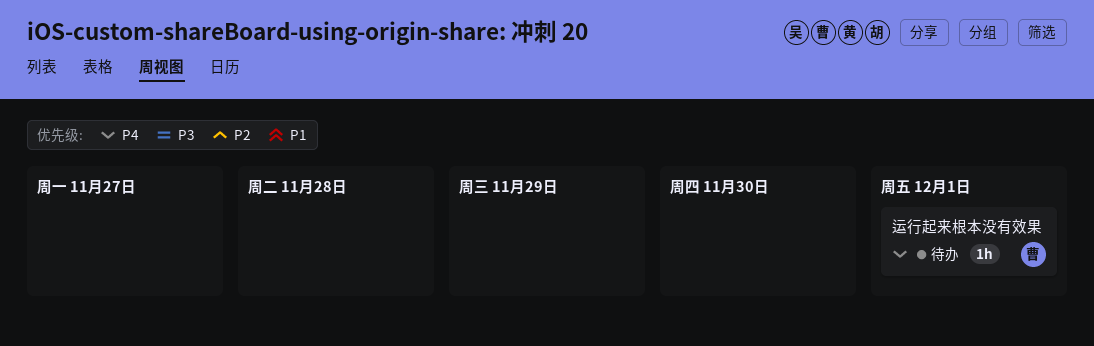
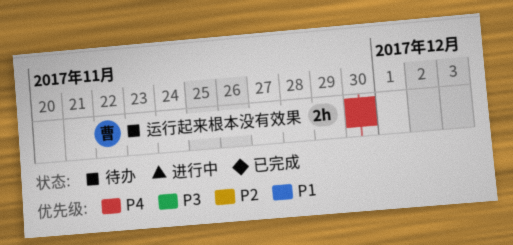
运行起来根本没有效果, estimate: 1h -> 2h
运行起来根本没有效果, due: Dec 1 -> Nov 30

